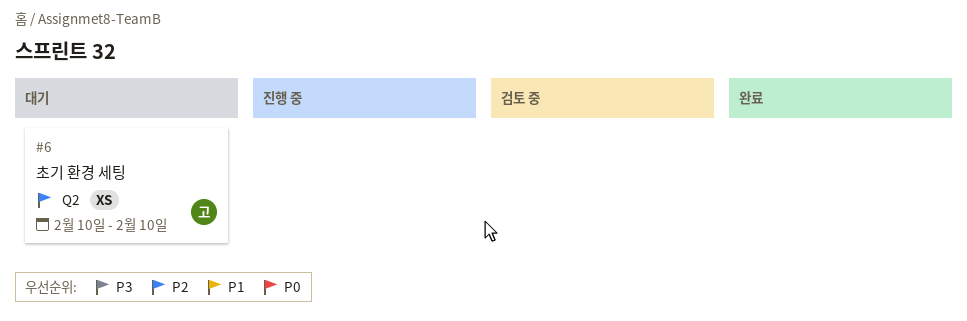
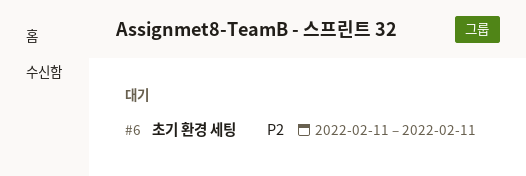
#6, start: Feb 10 -> Feb 11
#6, due: Feb 10 -> Feb 11

